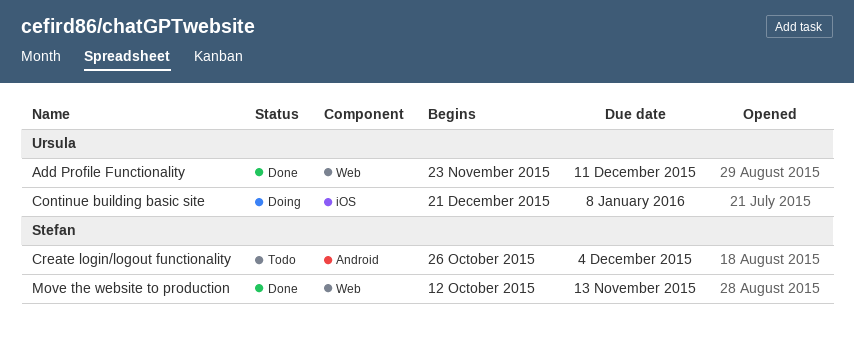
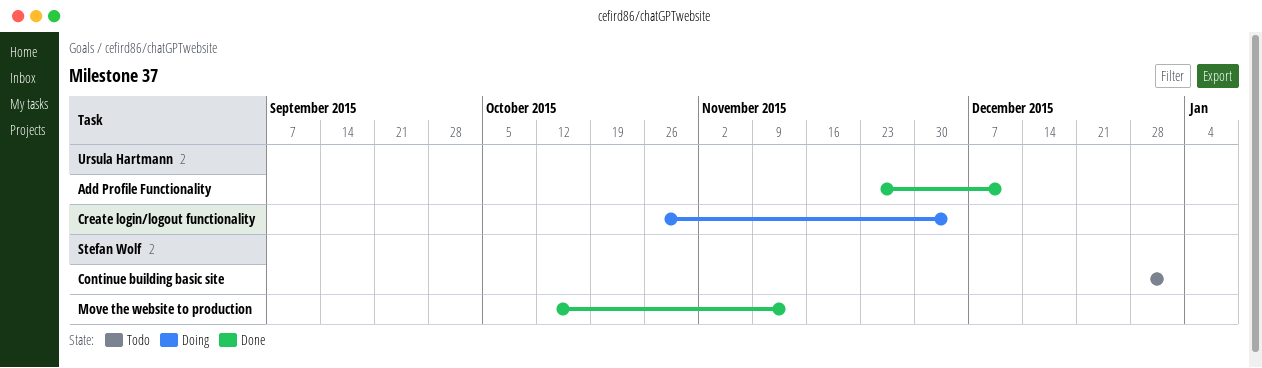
Continue building basic site, status: Doing -> Todo
Continue building basic site, owner: Ursula Hartmann -> Stefan Wolf
Continue building basic site, start: Dec 21 -> Dec 28
Continue building basic site, due: Jan 8 -> Jan 1
Create login/logout functionality, status: Todo -> Doing
Create login/logout functionality, owner: Stefan Wolf -> Ursula Hartmann

